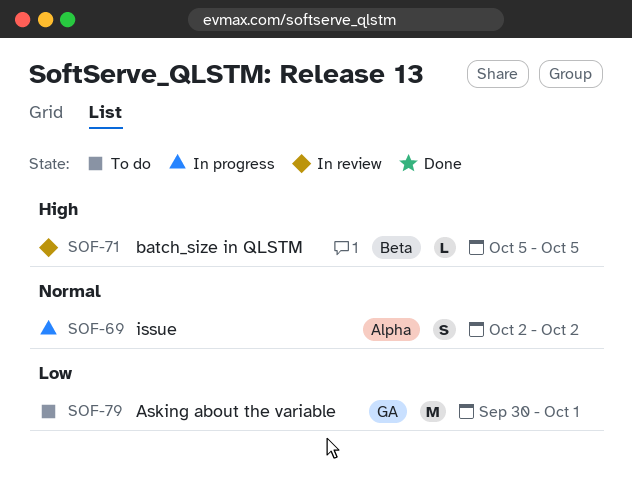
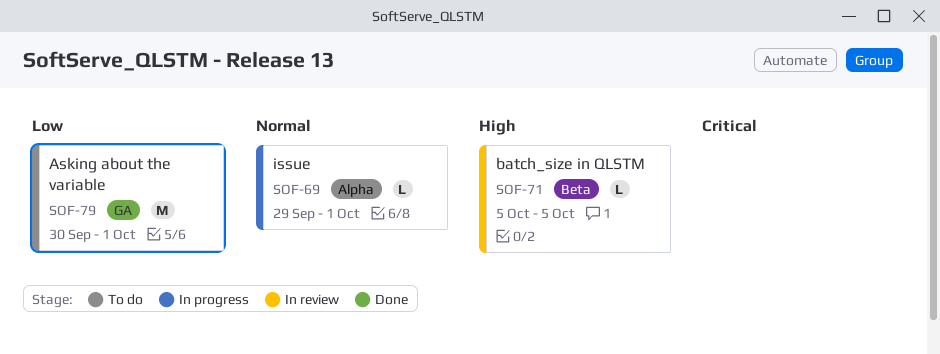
SOF-69, estimate: S -> L
SOF-69, start: Oct 2 -> Sep 29
SOF-69, due: Oct 2 -> Oct 1

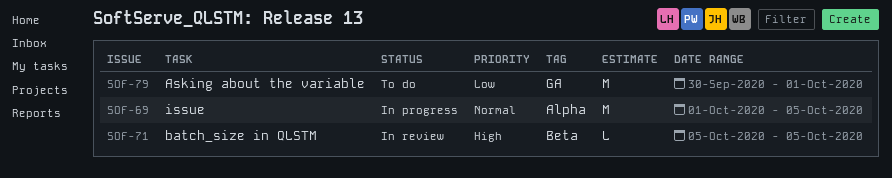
SOF-69, estimate: L -> M
SOF-69, start: Sep 29 -> Oct 1
SOF-69, due: Oct 1 -> Oct 5

